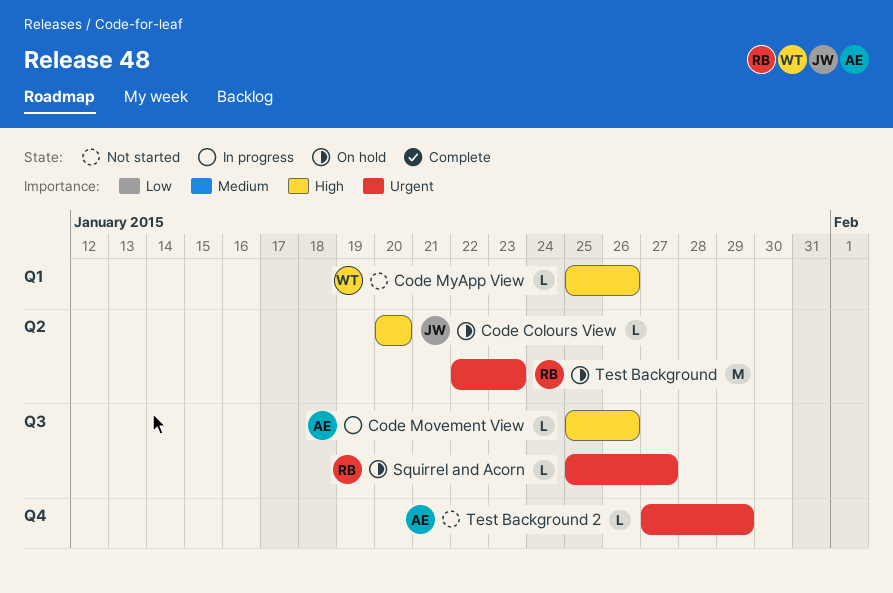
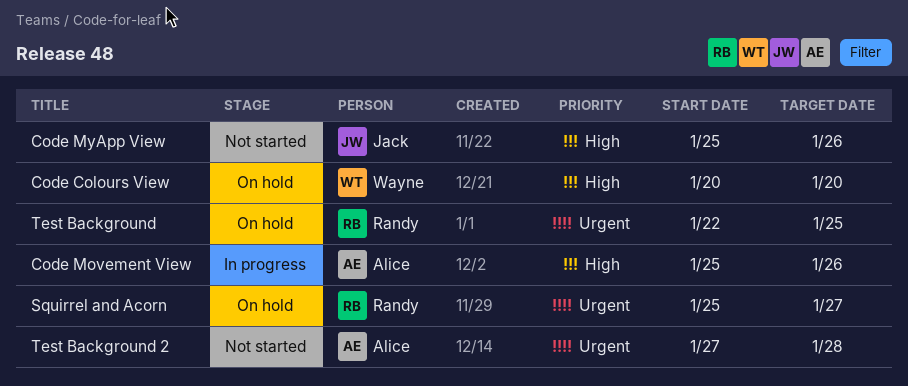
Code Colours View, owner: Jack -> Wayne
Code MyApp View, owner: Wayne -> Jack
Test Background, due: Jan 23 -> Jan 25
Test Background 2, due: Jan 29 -> Jan 28

